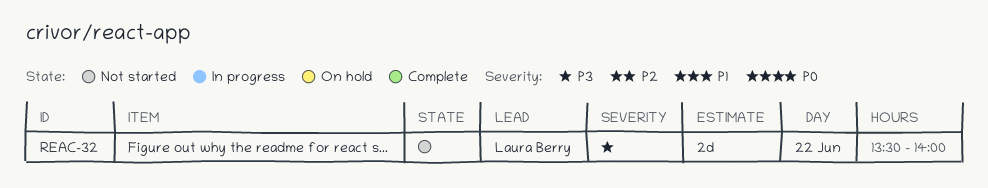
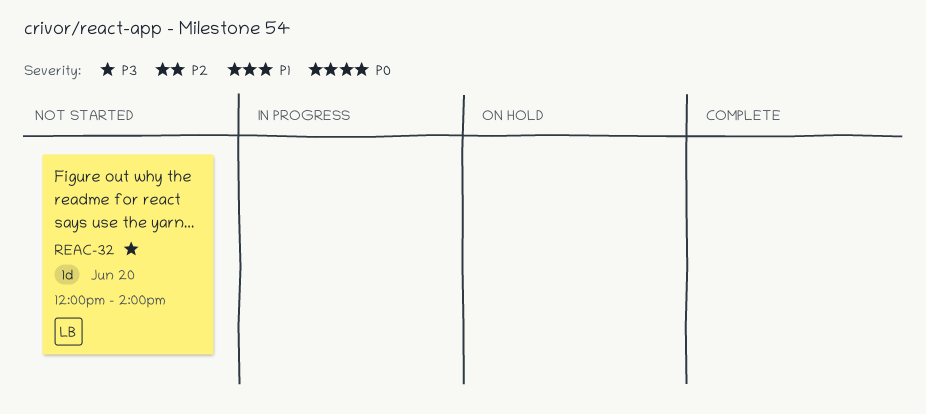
REAC-32, estimate: 2d -> 1d
REAC-32, day: Jun 22 -> Jun 20
REAC-32, begins: 13:30 -> 12:00

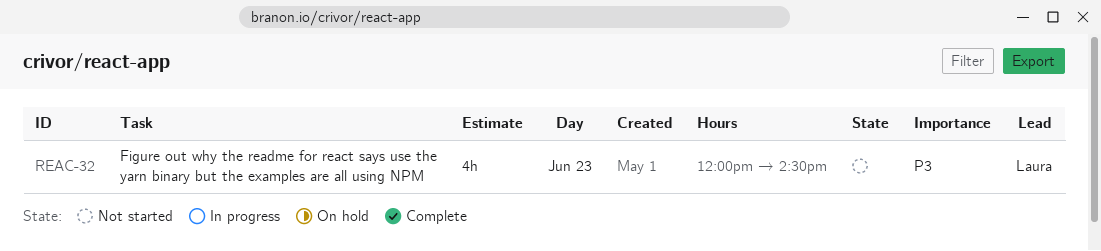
REAC-32, estimate: 1d -> 4h
REAC-32, day: Jun 20 -> Jun 23
REAC-32, ends: 14:00 -> 14:30

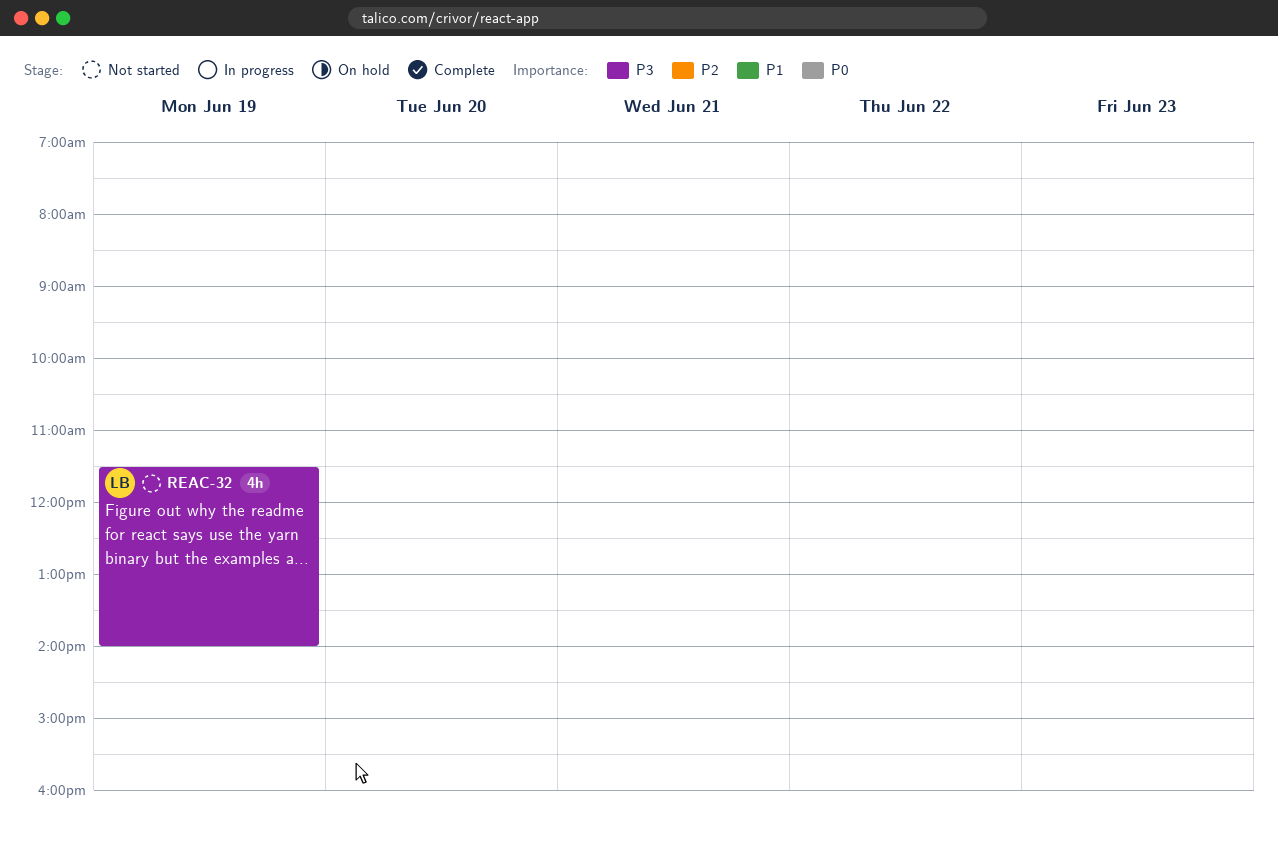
REAC-32, day: Jun 23 -> Jun 19
REAC-32, begins: 12:00 -> 11:30
REAC-32, ends: 14:30 -> 14:00

